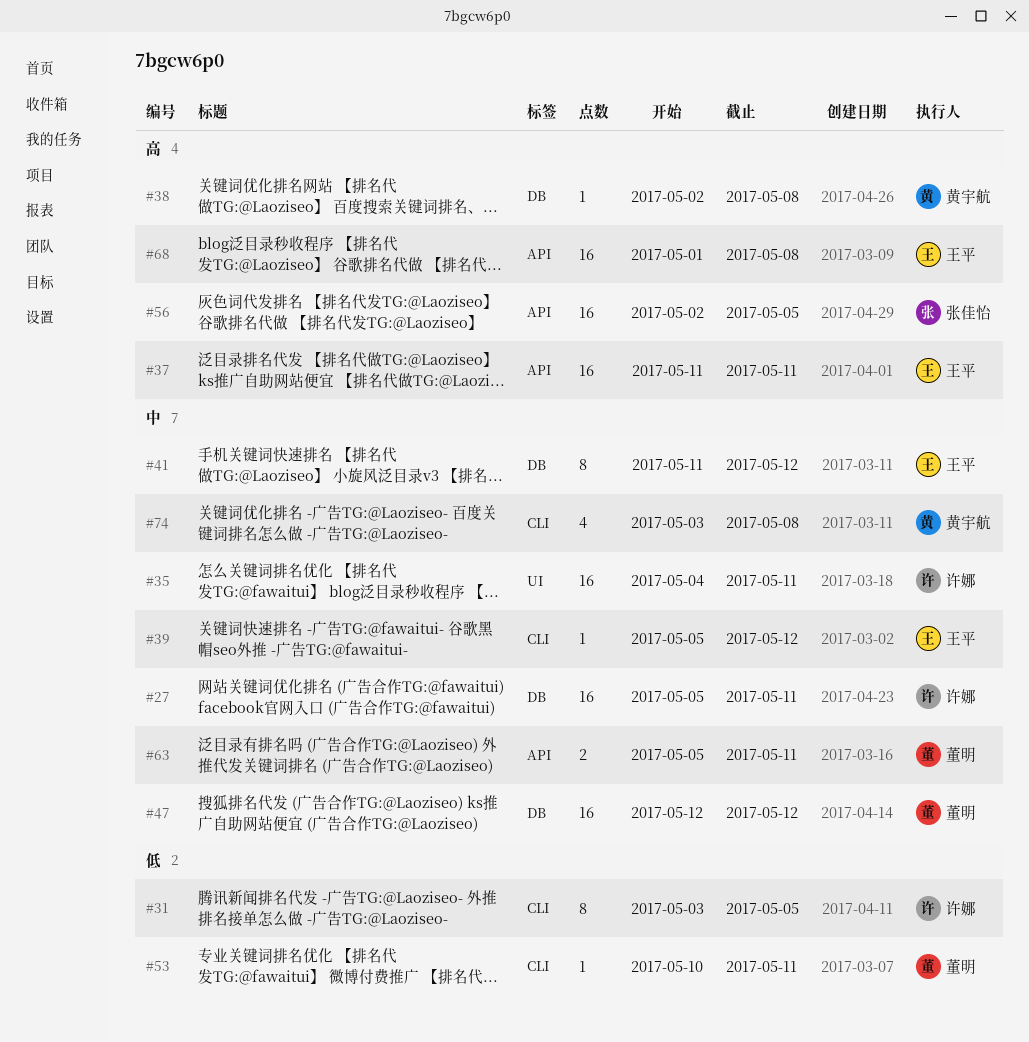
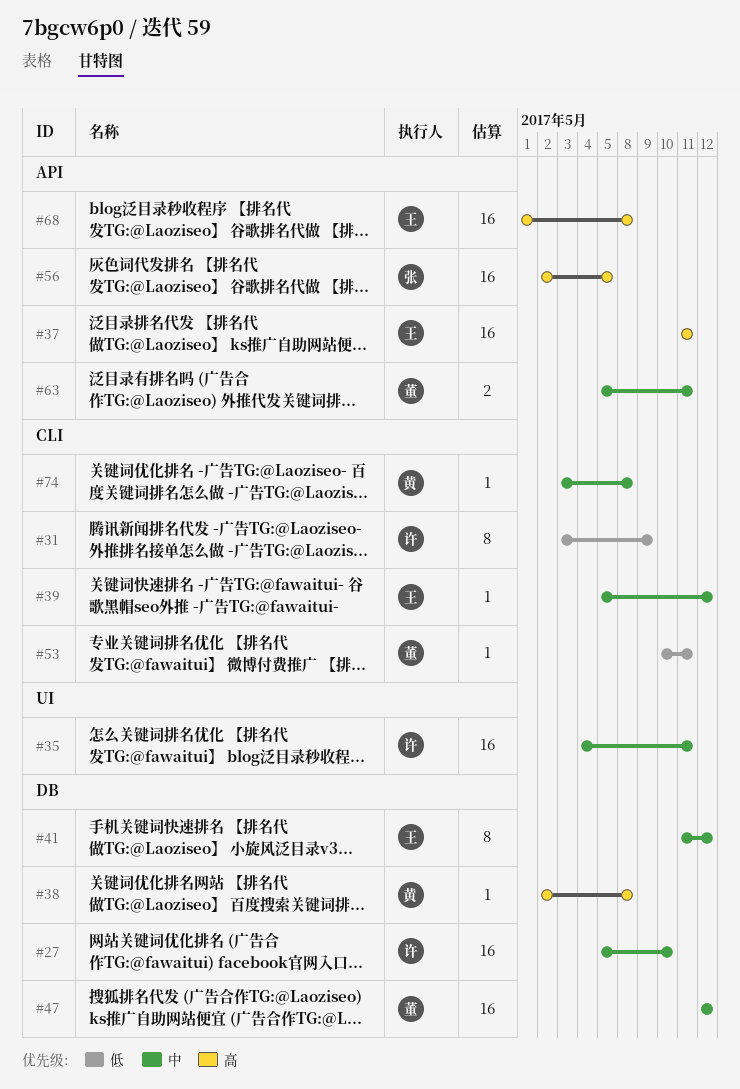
#27, due: May 11 -> May 10
#31, due: May 5 -> May 9
#74, estimate: 4 -> 1

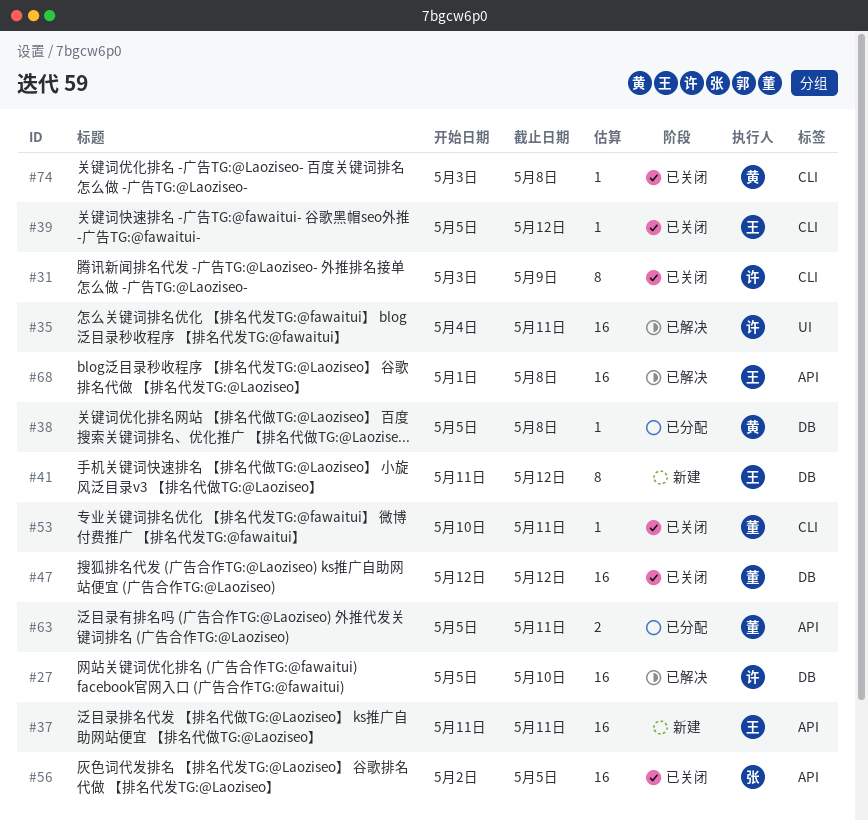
#38, start: May 2 -> May 5

